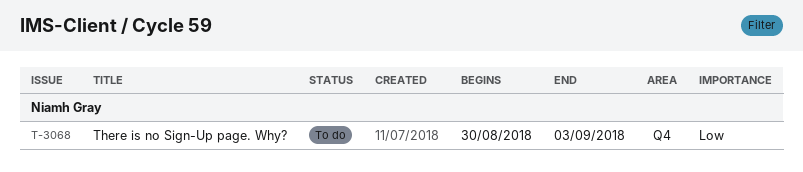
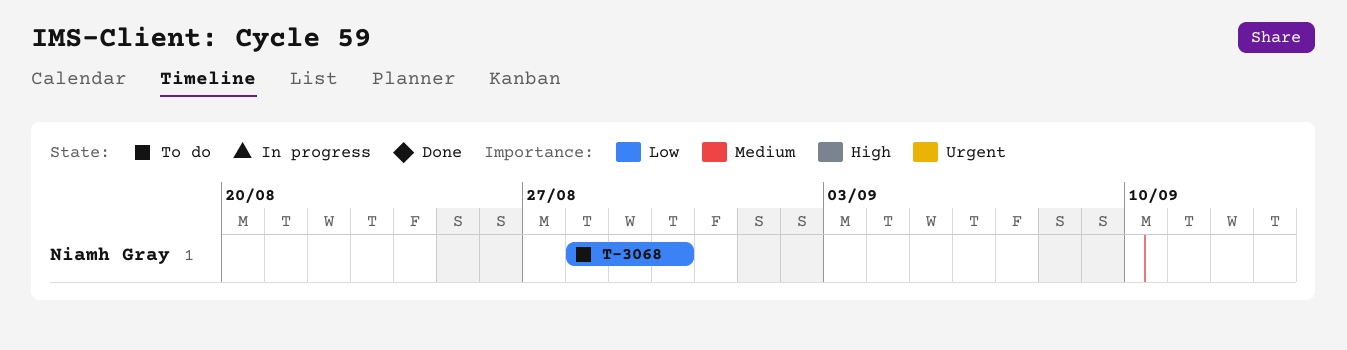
T-3068, start: Aug 30 -> Aug 28
T-3068, due: Sep 3 -> Aug 30

